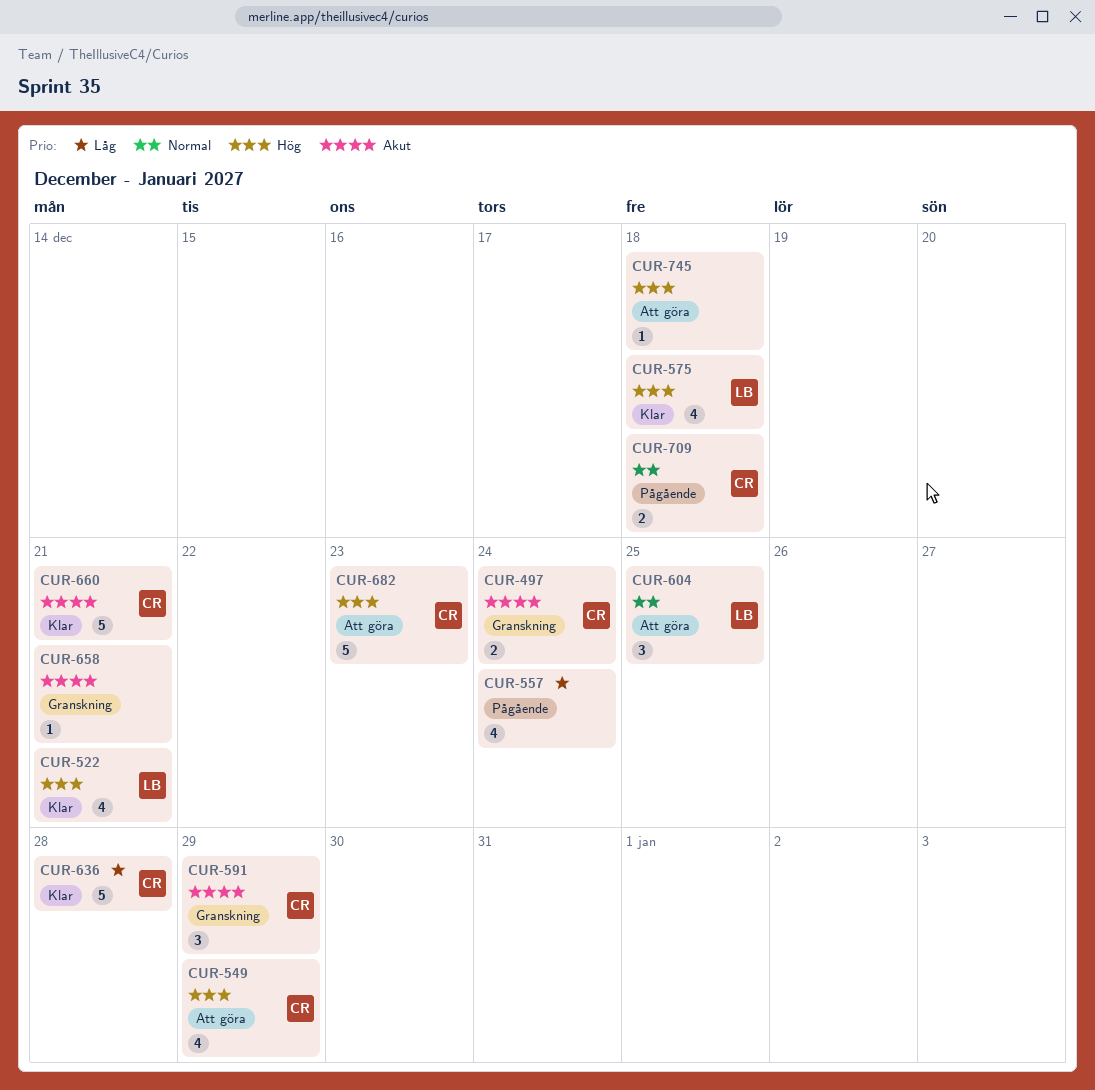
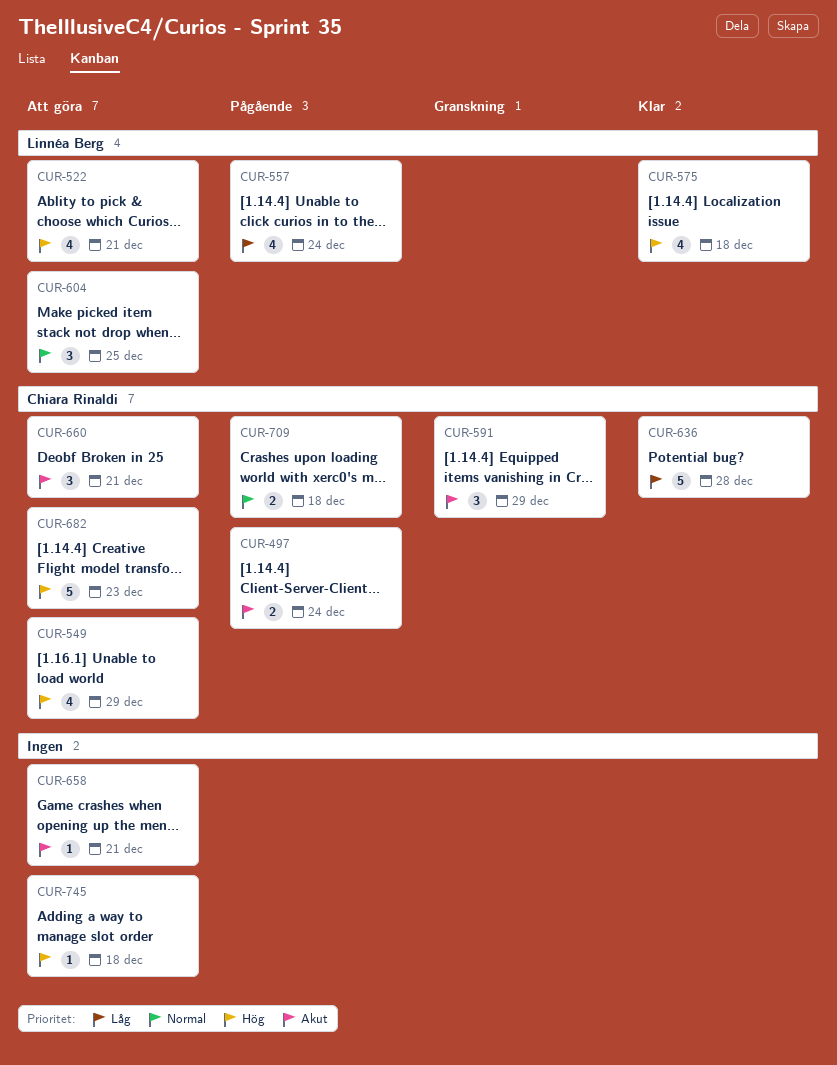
CUR-497, status: Granskning -> Pågående
CUR-522, status: Klar -> Att göra
CUR-557, owner: none -> Linnéa Berg
CUR-658, status: Granskning -> Att göra
CUR-660, status: Klar -> Att göra
CUR-660, estimate: 5 -> 3

